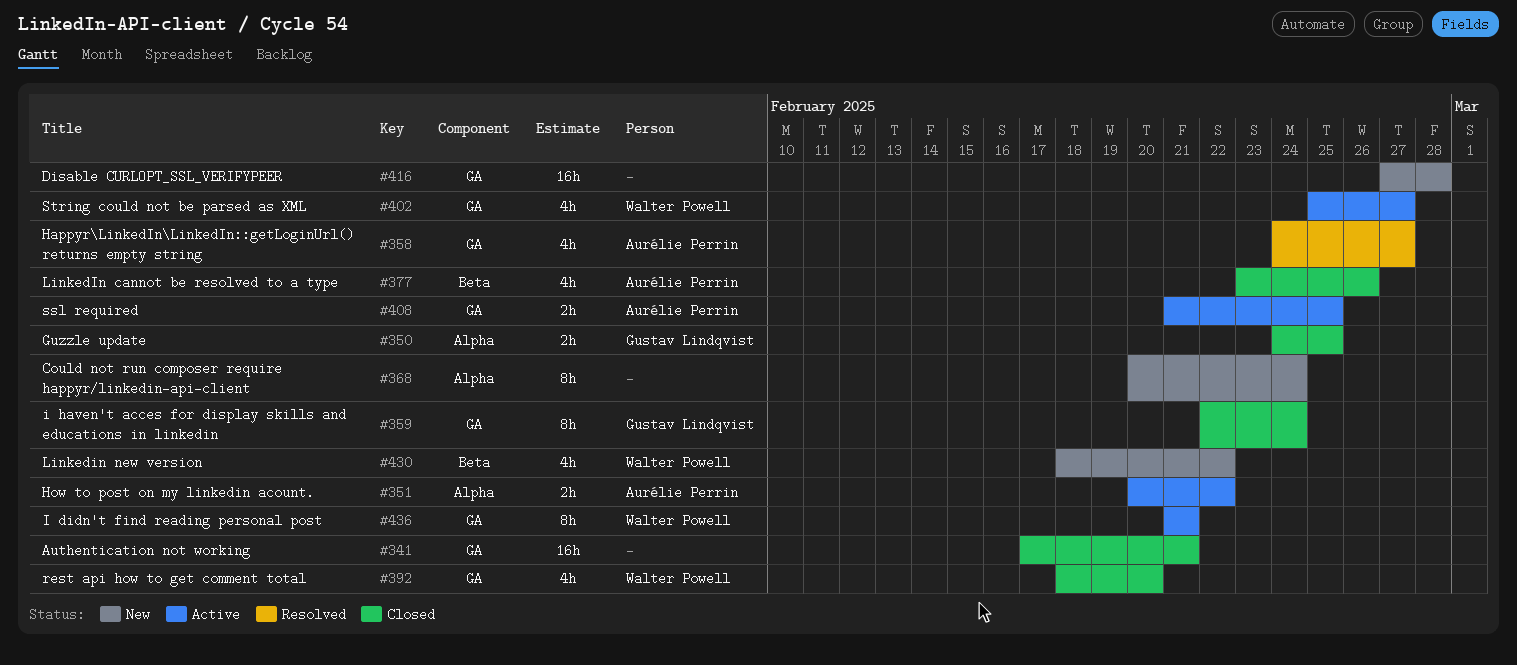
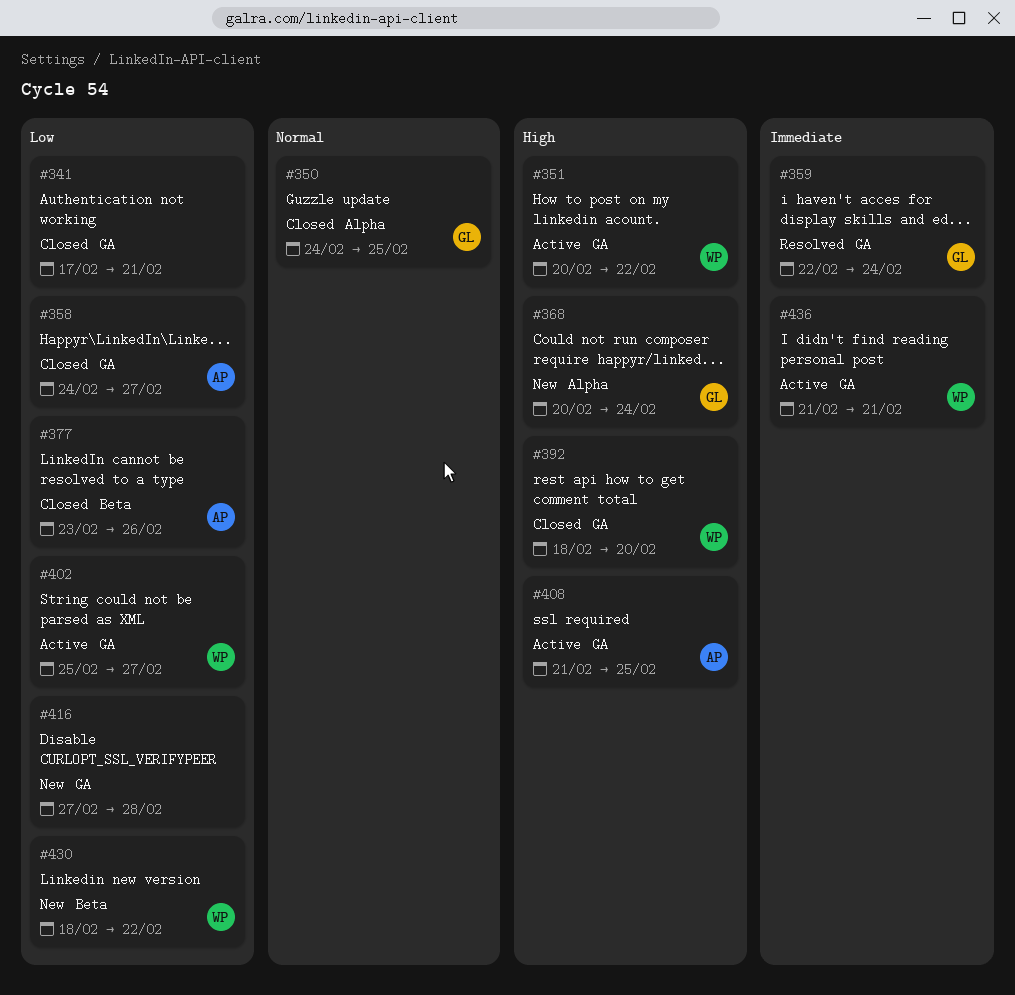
#351, owner: Aurélie Perrin -> Walter Powell
#351, label: Alpha -> GA
#358, status: Resolved -> Closed
#359, status: Closed -> Resolved
#368, owner: none -> Gustav Lindqvist

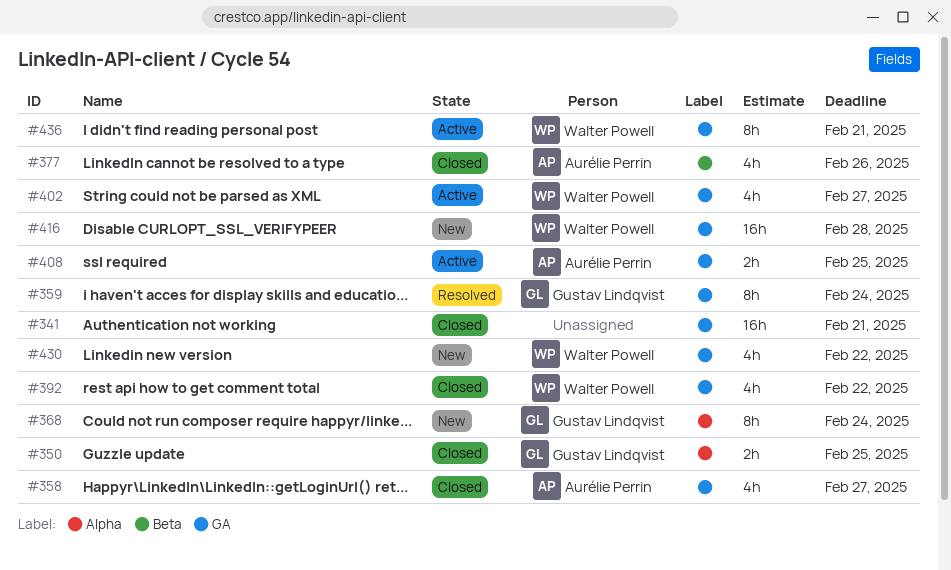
#351: present -> none
#392, due: Feb 20 -> Feb 22
#416, owner: none -> Walter Powell
#430, label: Beta -> GA

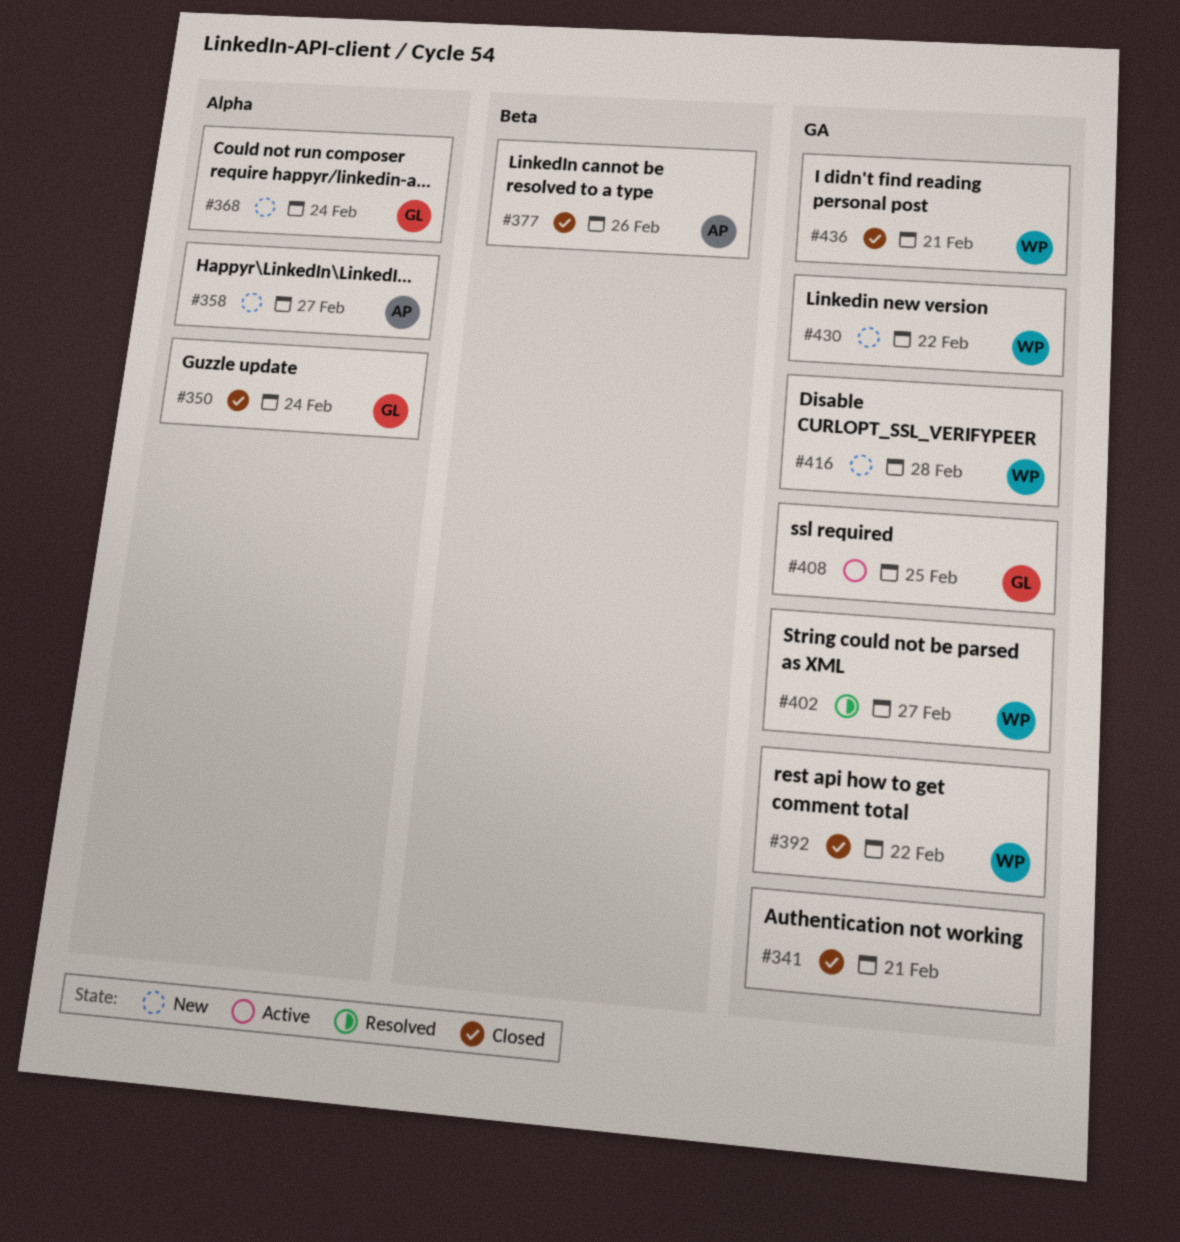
#350, due: Feb 25 -> Feb 24
#358, status: Closed -> New
#358, label: GA -> Alpha
#359: present -> none
#402, status: Active -> Resolved
#408, owner: Aurélie Perrin -> Gustav Lindqvist
#436, status: Active -> Closed

